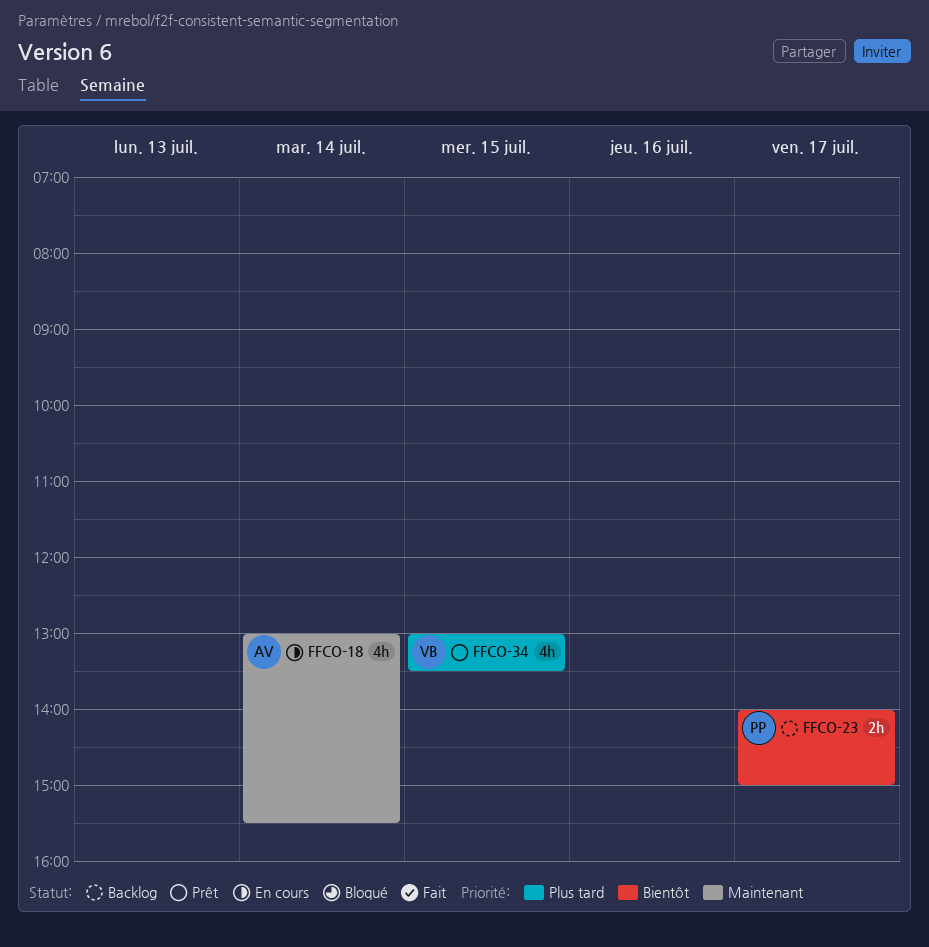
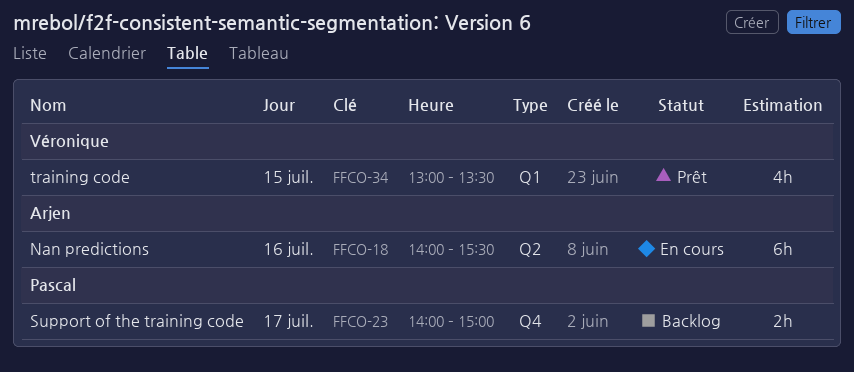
FFCO-18, estimate: 4h -> 6h
FFCO-18, day: Jul 14 -> Jul 16
FFCO-18, begins: 13:00 -> 14:00

